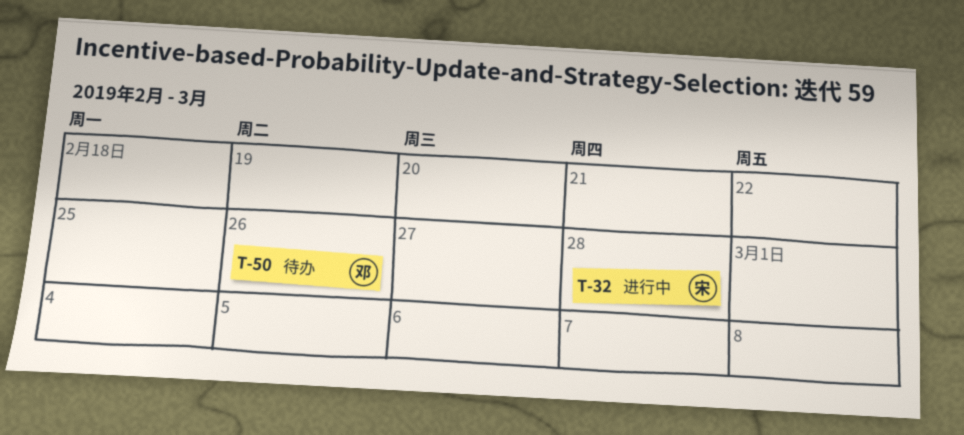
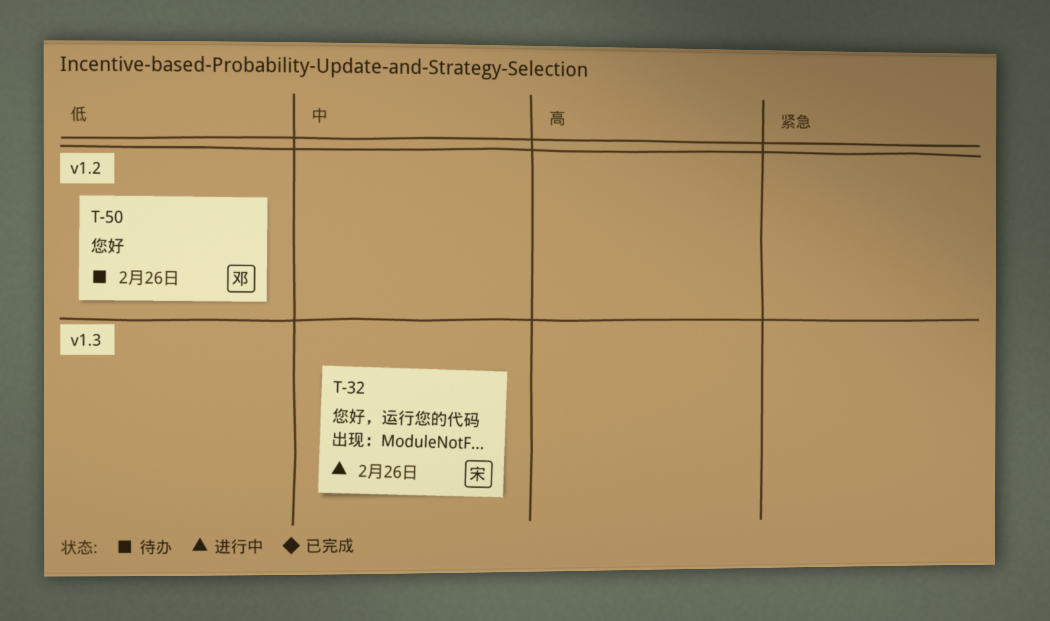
T-32, due: Feb 28 -> Feb 26

